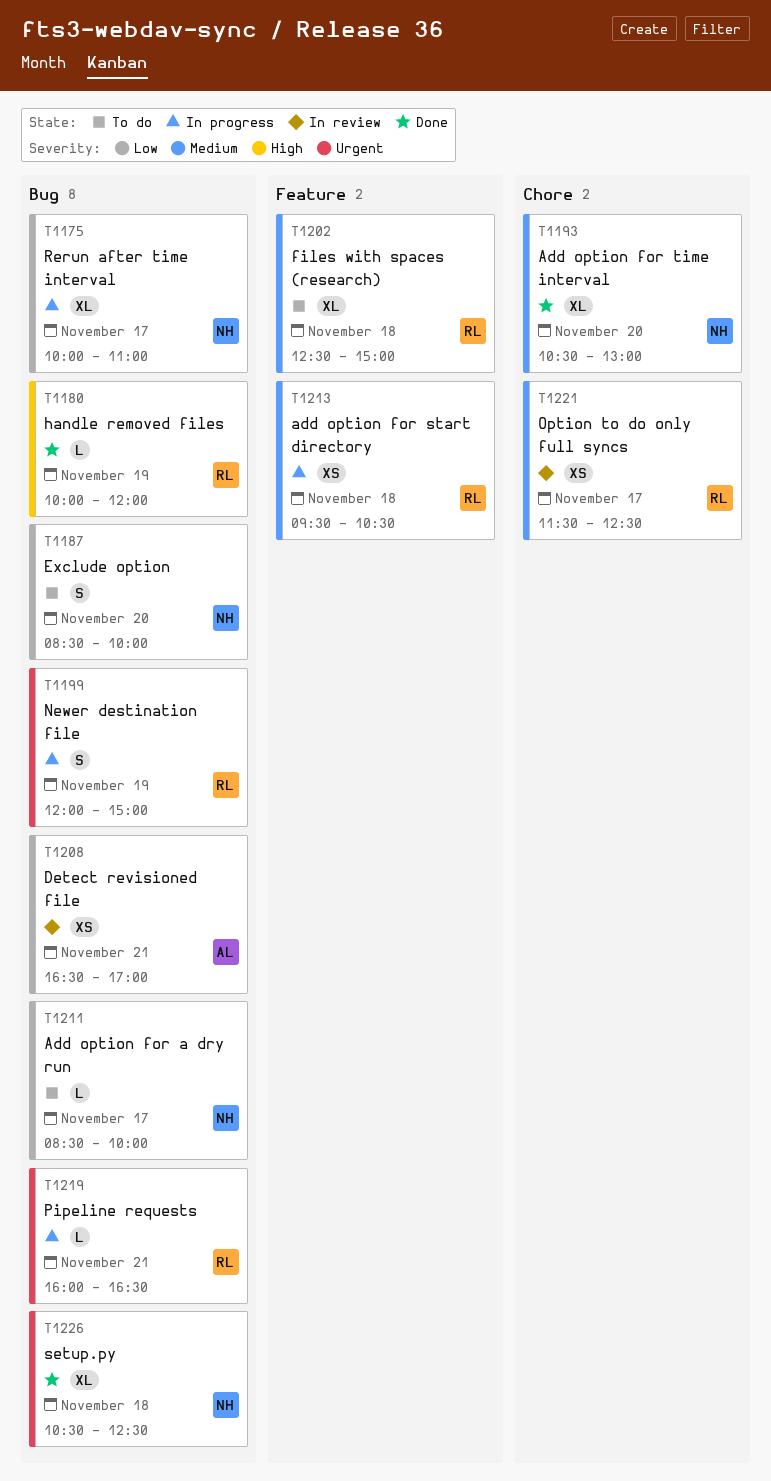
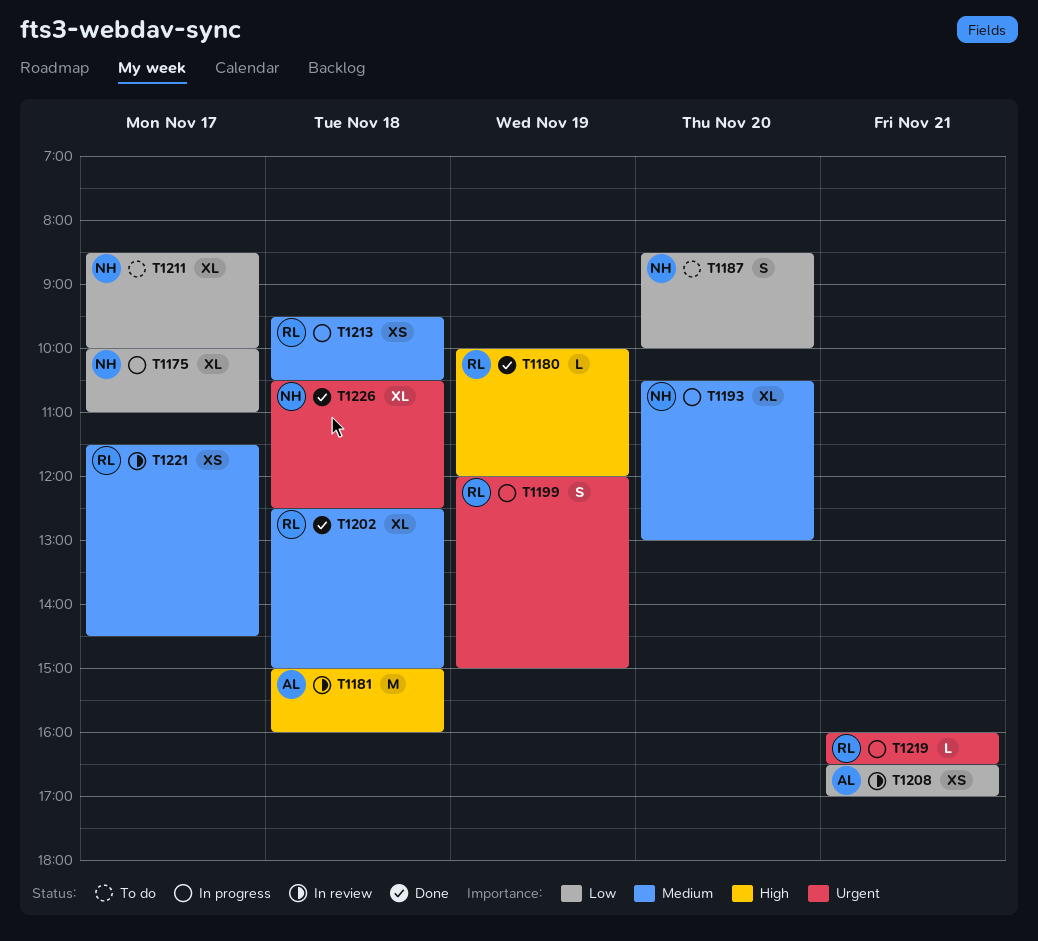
T1181: none -> present
T1193, status: Done -> In progress
T1202, status: To do -> Done
T1211, estimate: L -> XL
T1221, ends: 12:30 -> 14:30

